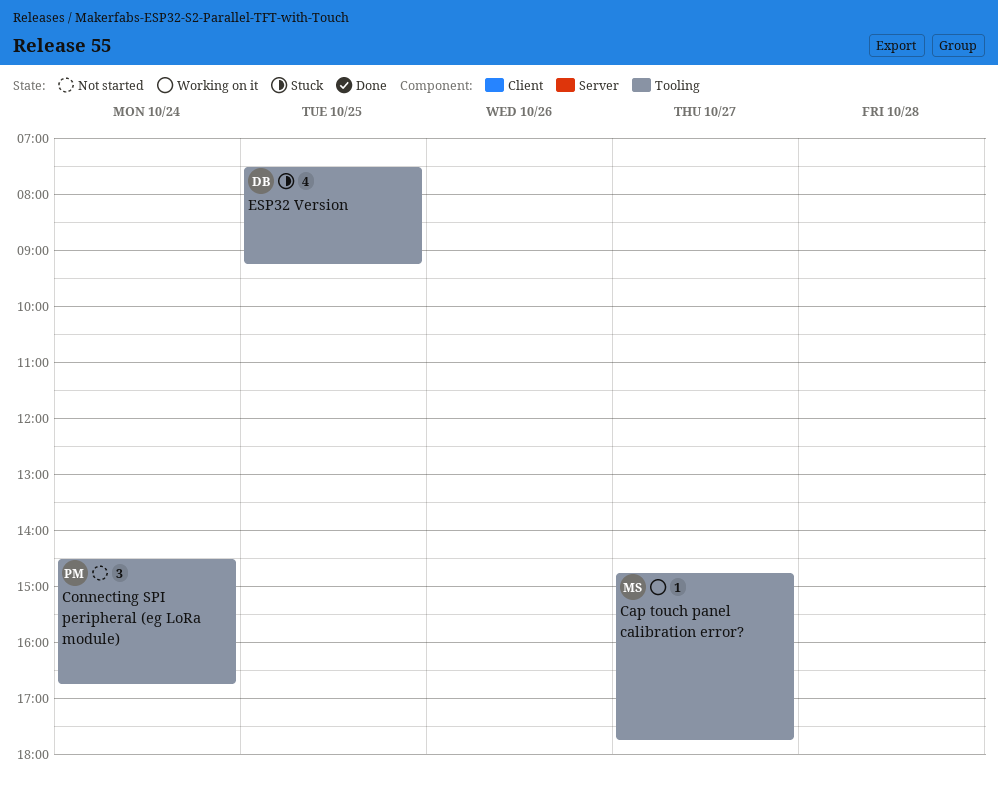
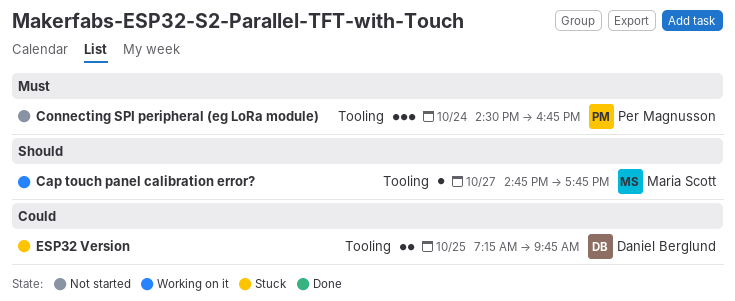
ESP32 Version, estimate: 4 -> 2
ESP32 Version, begins: 07:30 -> 07:15
ESP32 Version, ends: 09:15 -> 09:45

